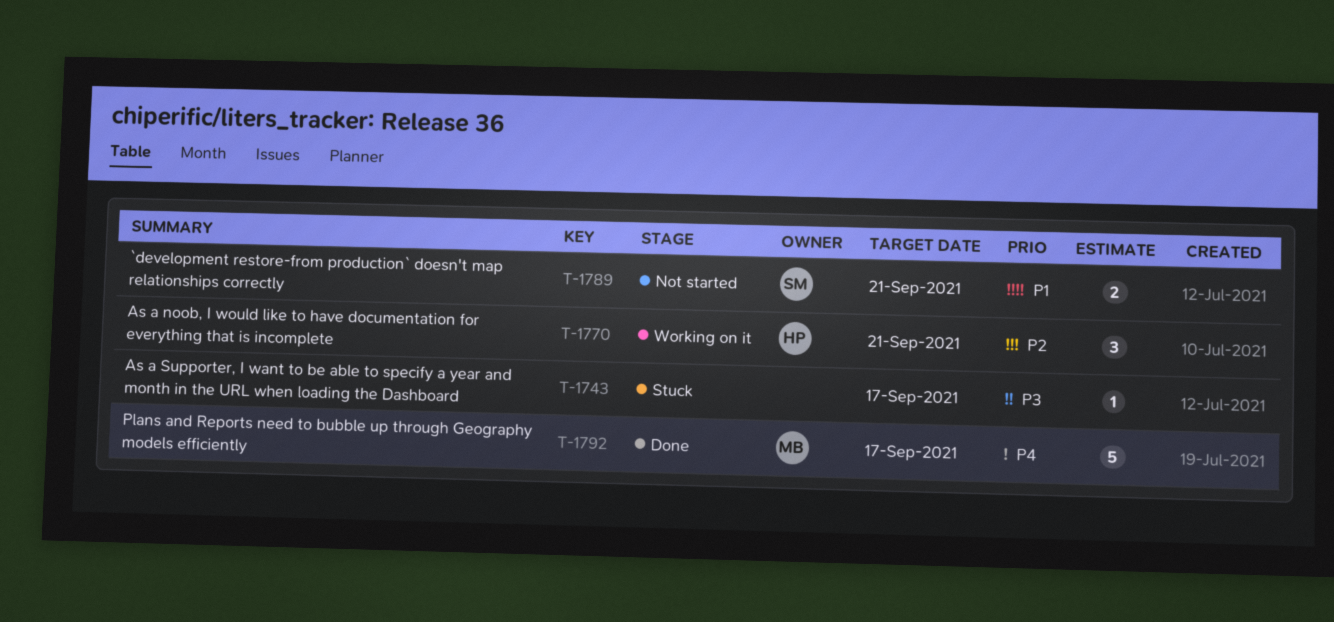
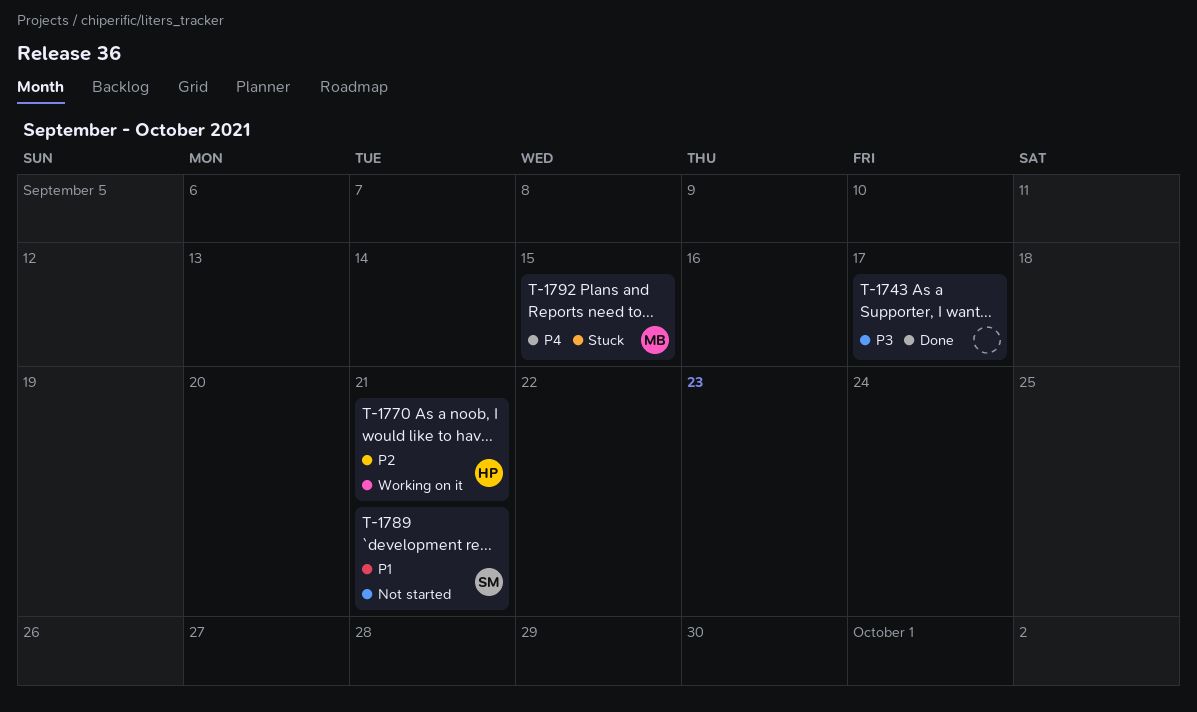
T-1743, status: Stuck -> Done
T-1792, status: Done -> Stuck
T-1792, due: Sep 17 -> Sep 15

